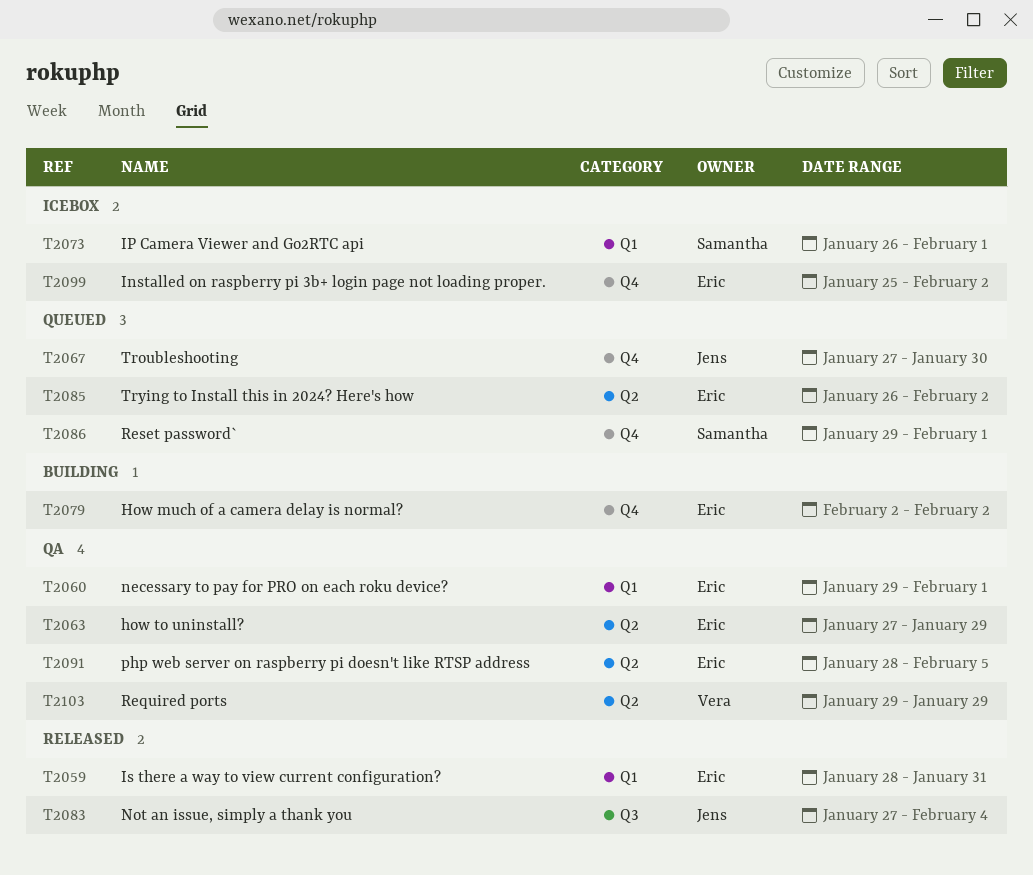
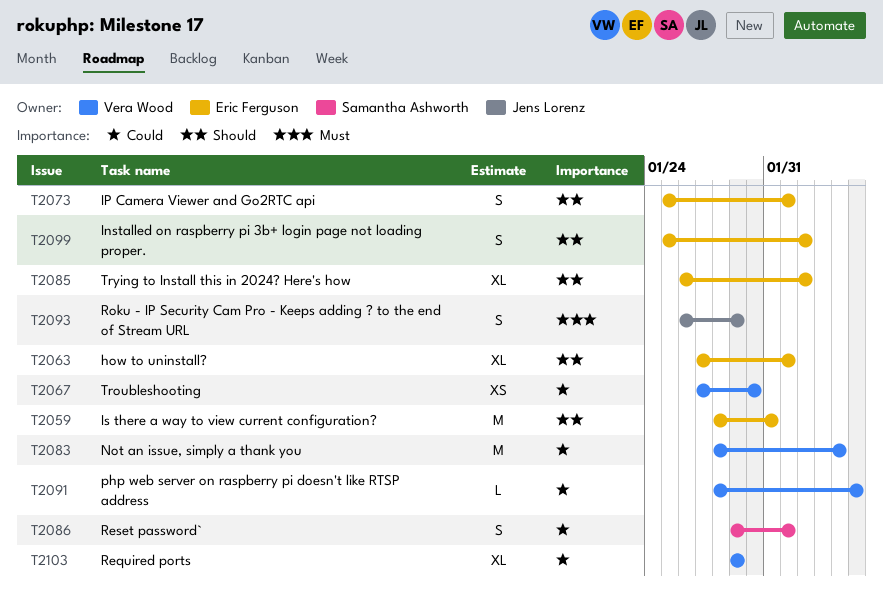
T2060: present -> none
T2063, due: Jan 29 -> Feb 1
T2067, owner: Jens Lorenz -> Vera Wood
T2073, owner: Samantha Ashworth -> Eric Ferguson
T2073, start: Jan 26 -> Jan 25
T2079: present -> none
T2083, owner: Jens Lorenz -> Vera Wood
T2083, start: Jan 27 -> Jan 28
T2091, owner: Eric Ferguson -> Vera Wood
T2093: none -> present

